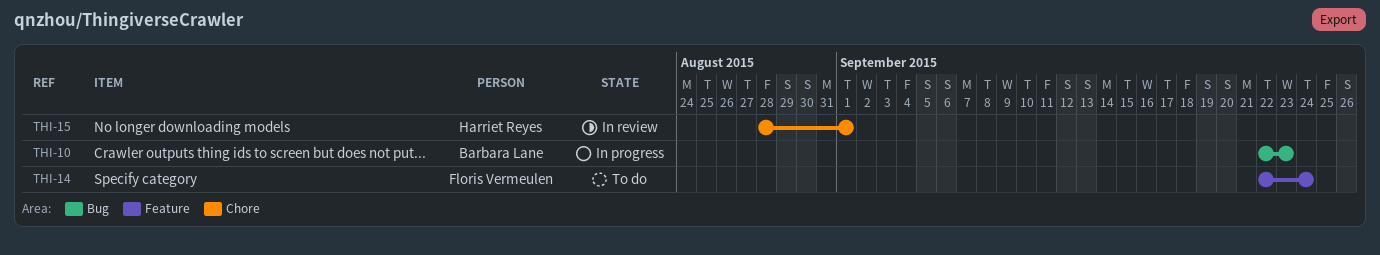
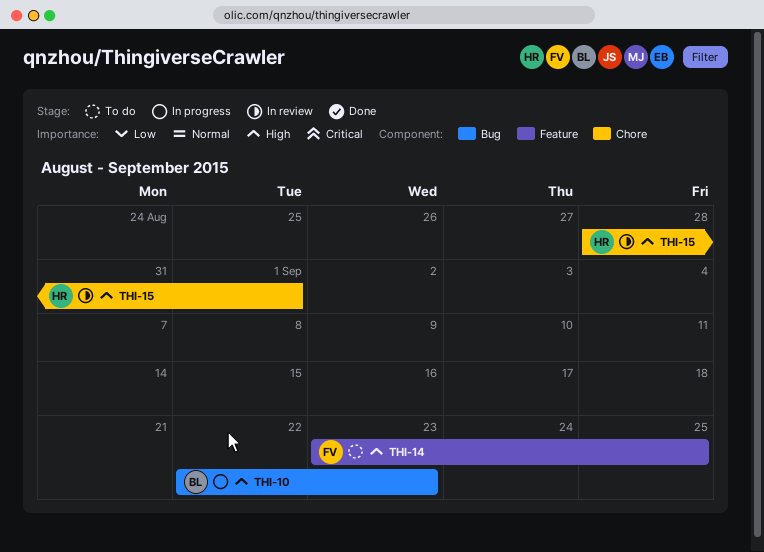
THI-14, start: Sep 22 -> Sep 23
THI-14, due: Sep 24 -> Sep 25

